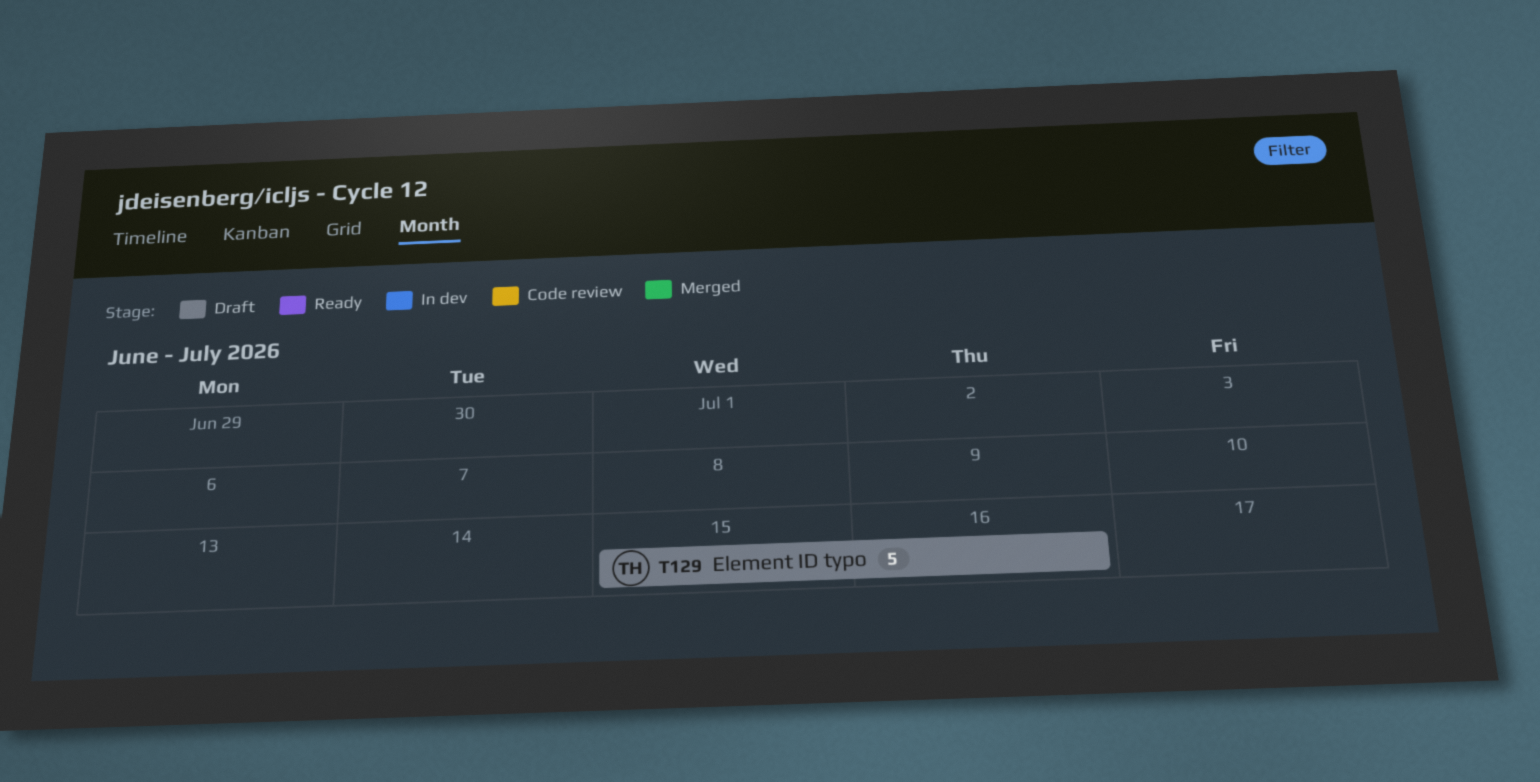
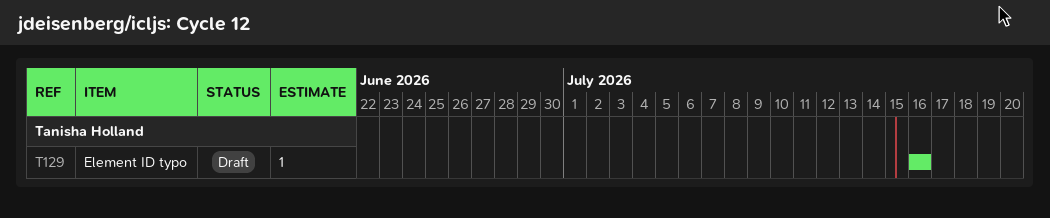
T129, estimate: 5 -> 1
T129, start: Jul 15 -> Jul 16

